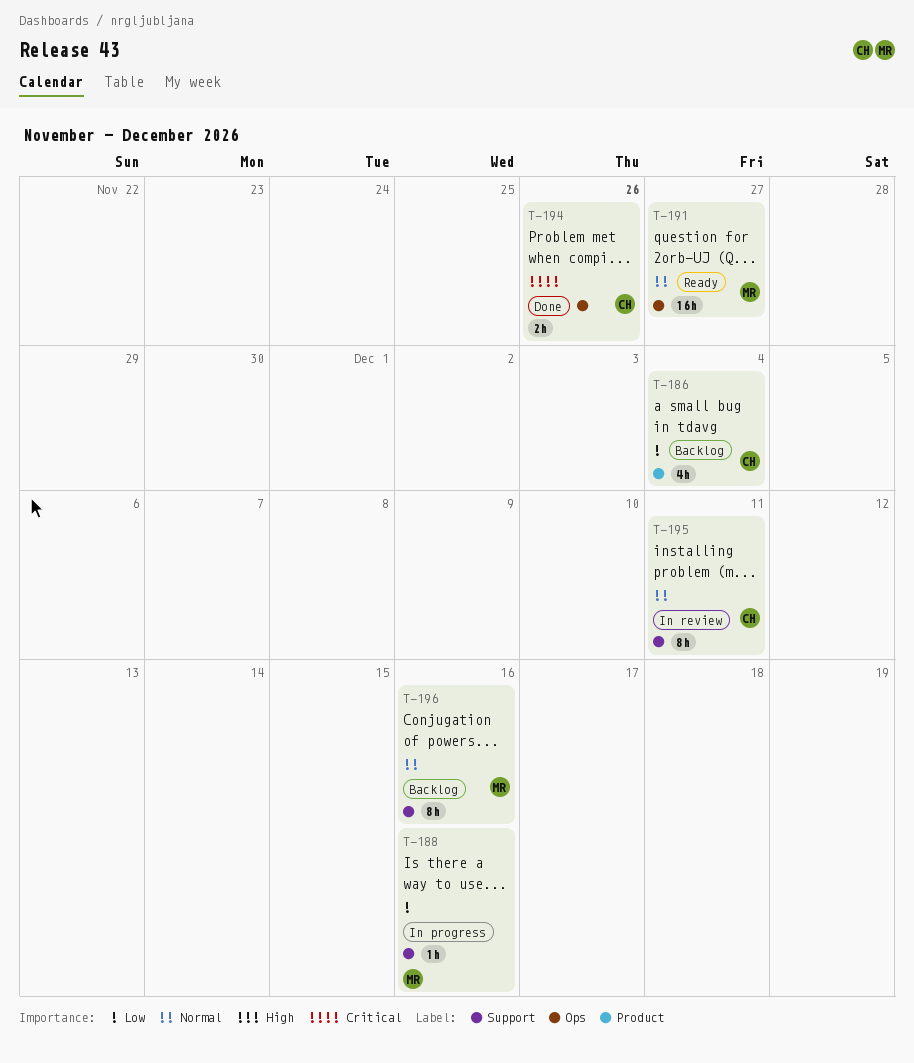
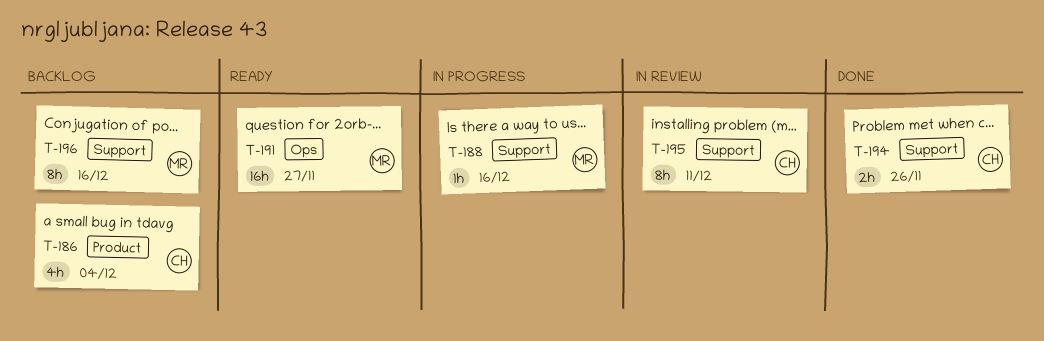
T-194, label: Ops -> Support

